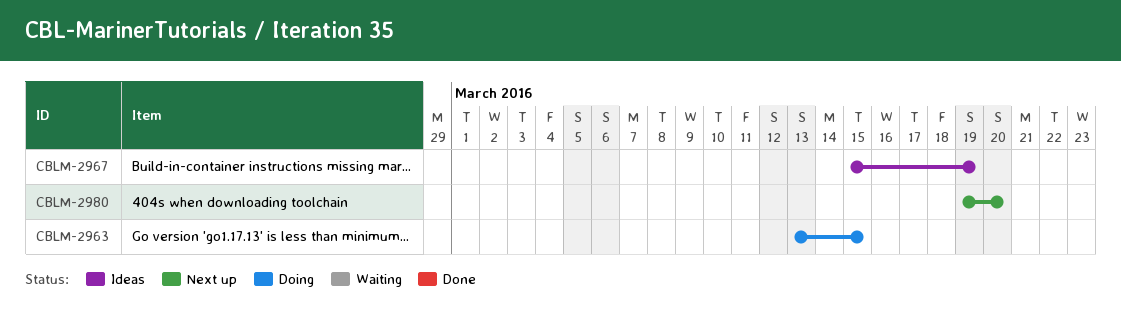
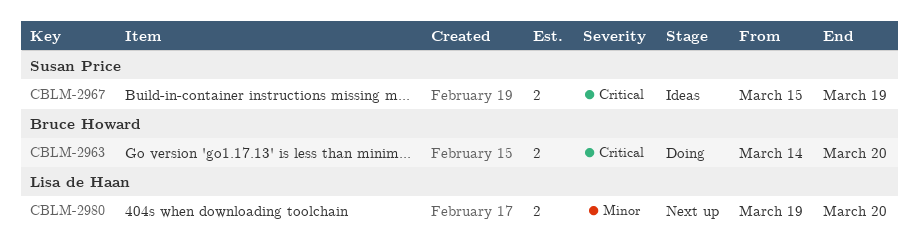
CBLM-2963, start: Mar 13 -> Mar 14
CBLM-2963, due: Mar 15 -> Mar 20

